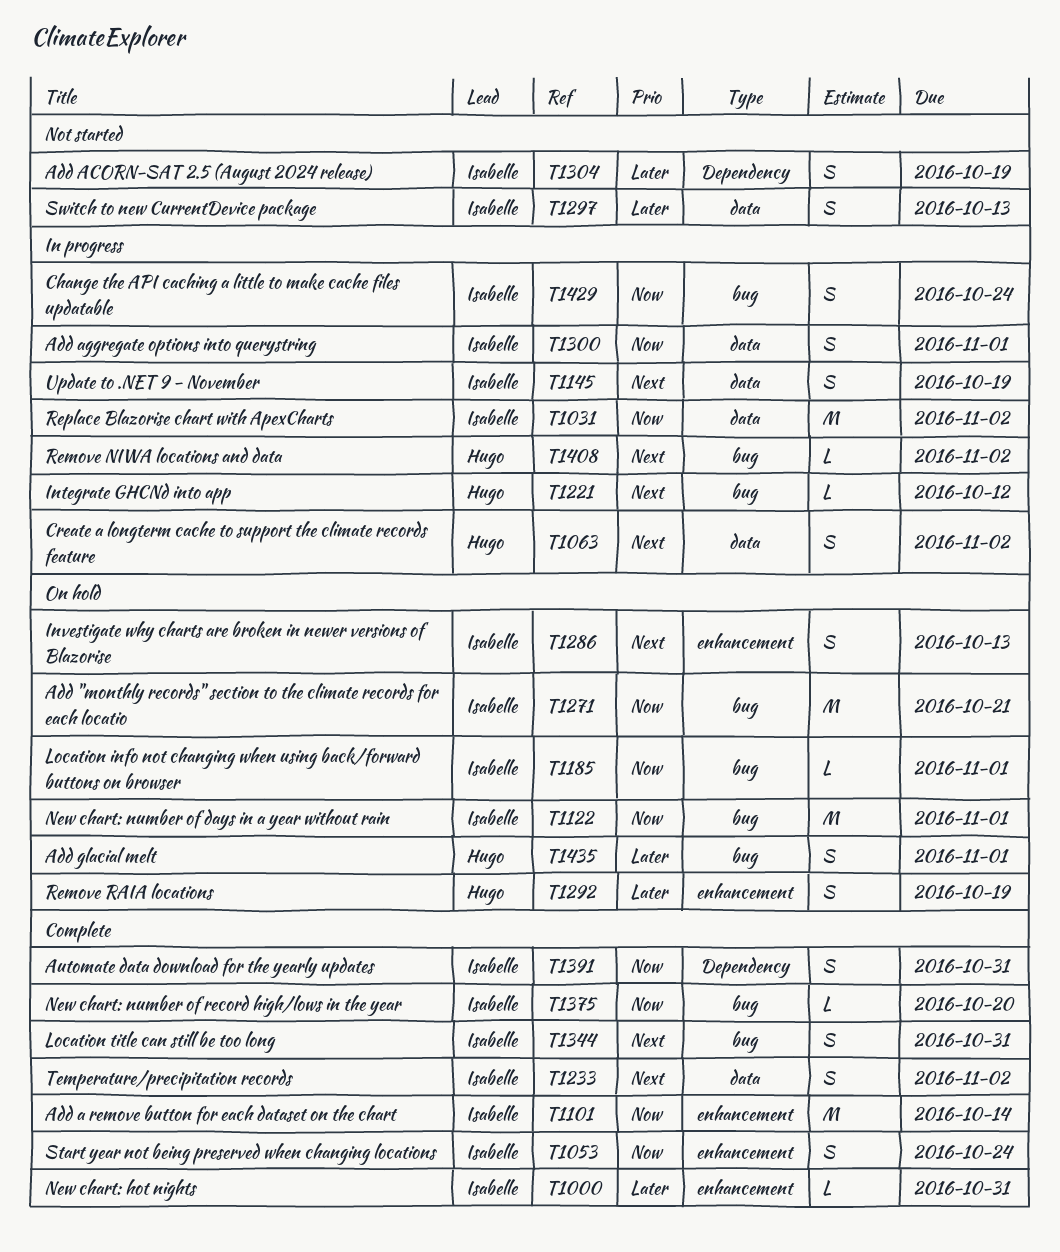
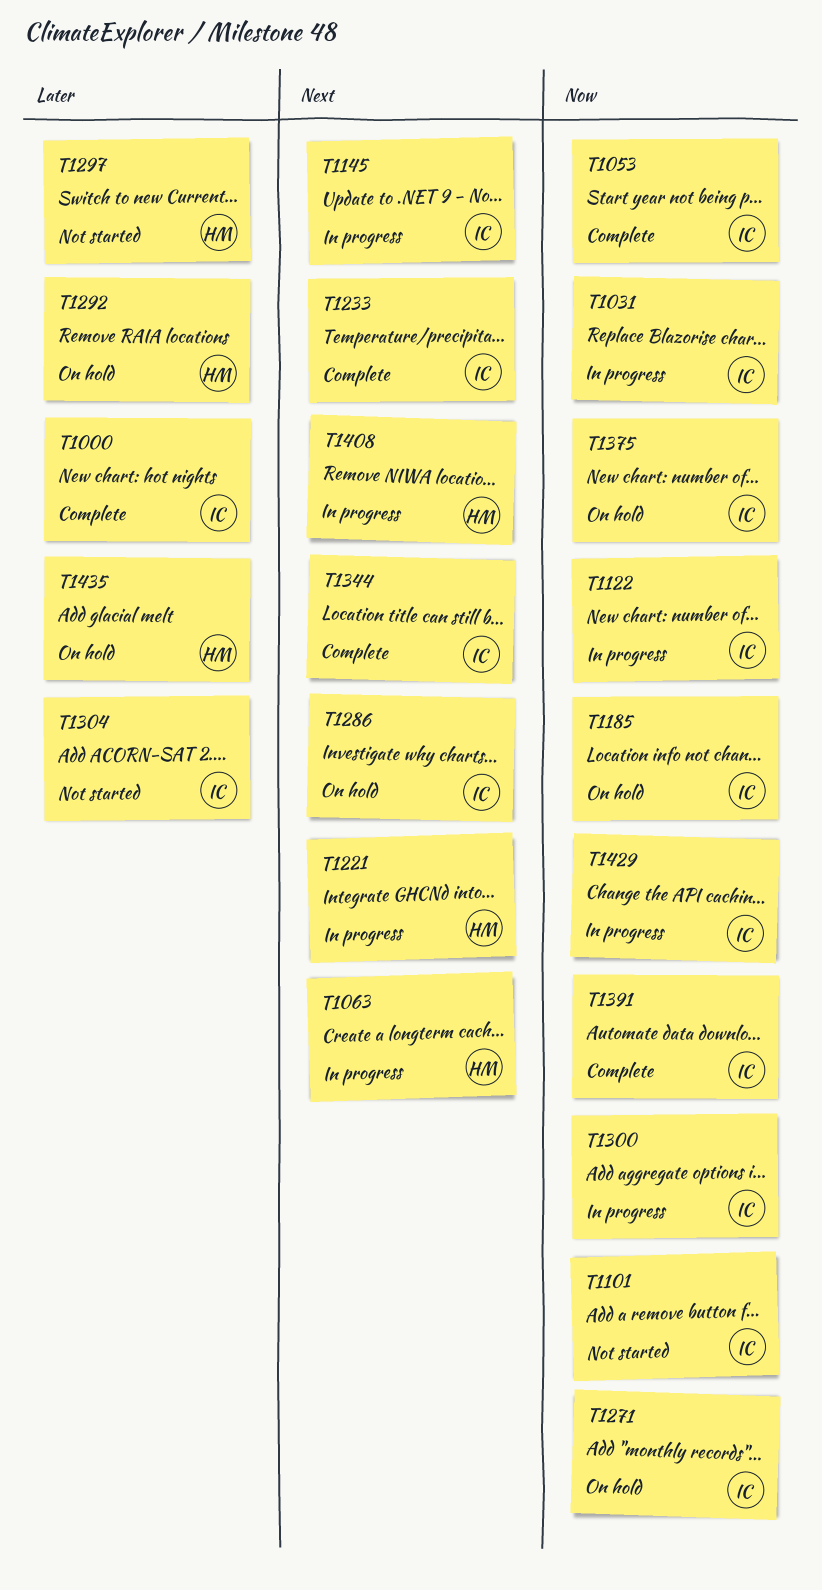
T1101, status: Complete -> Not started
T1122, status: On hold -> In progress
T1297, owner: Isabelle -> Hugo
T1375, status: Complete -> On hold

